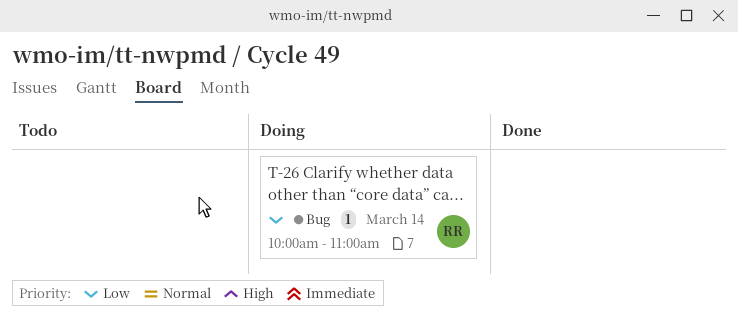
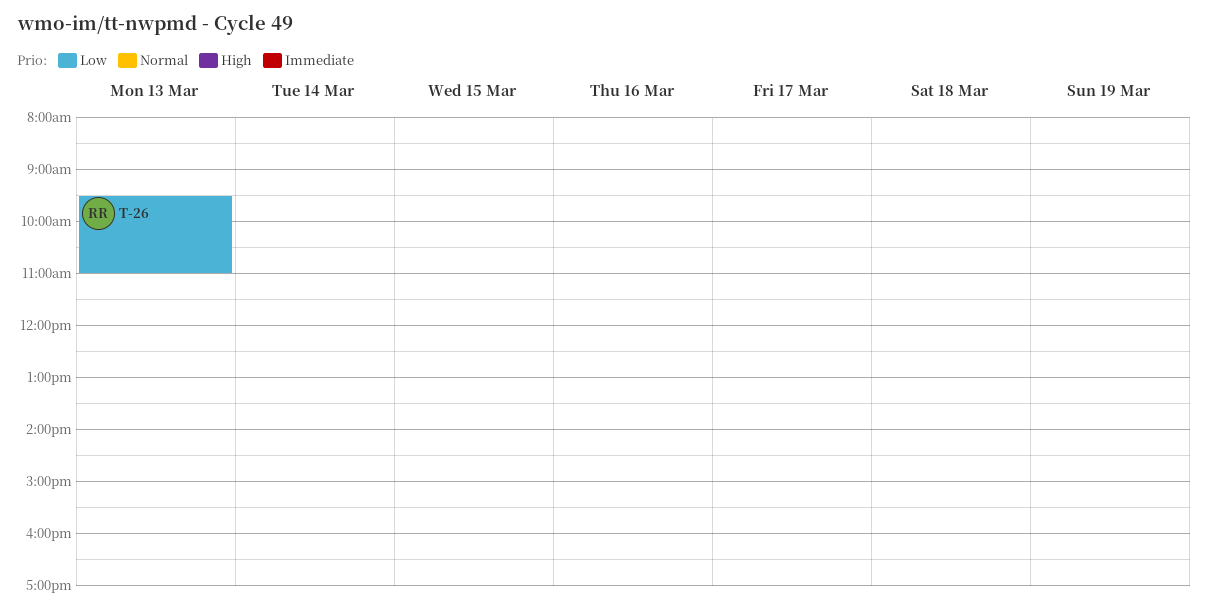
T-26, day: Mar 14 -> Mar 13
T-26, begins: 10:00 -> 09:30

